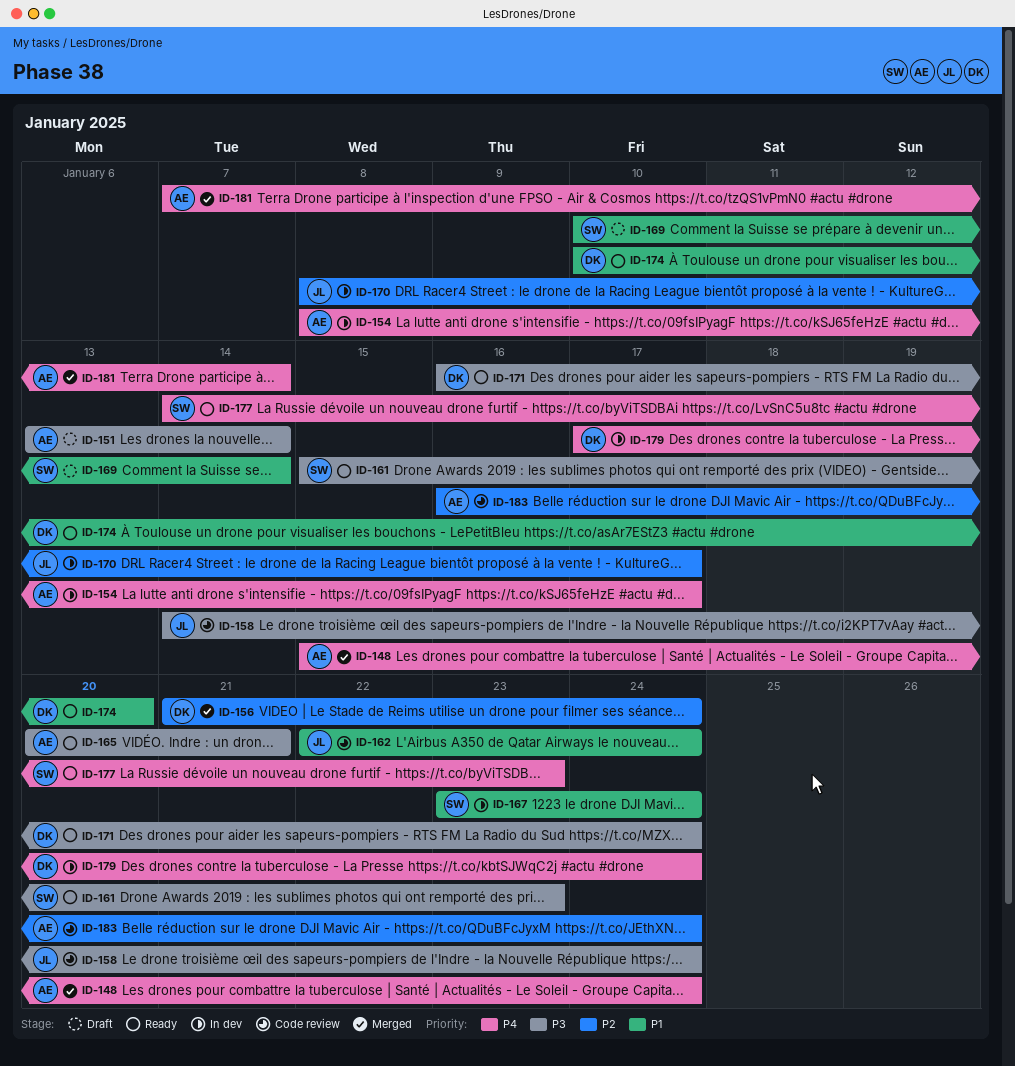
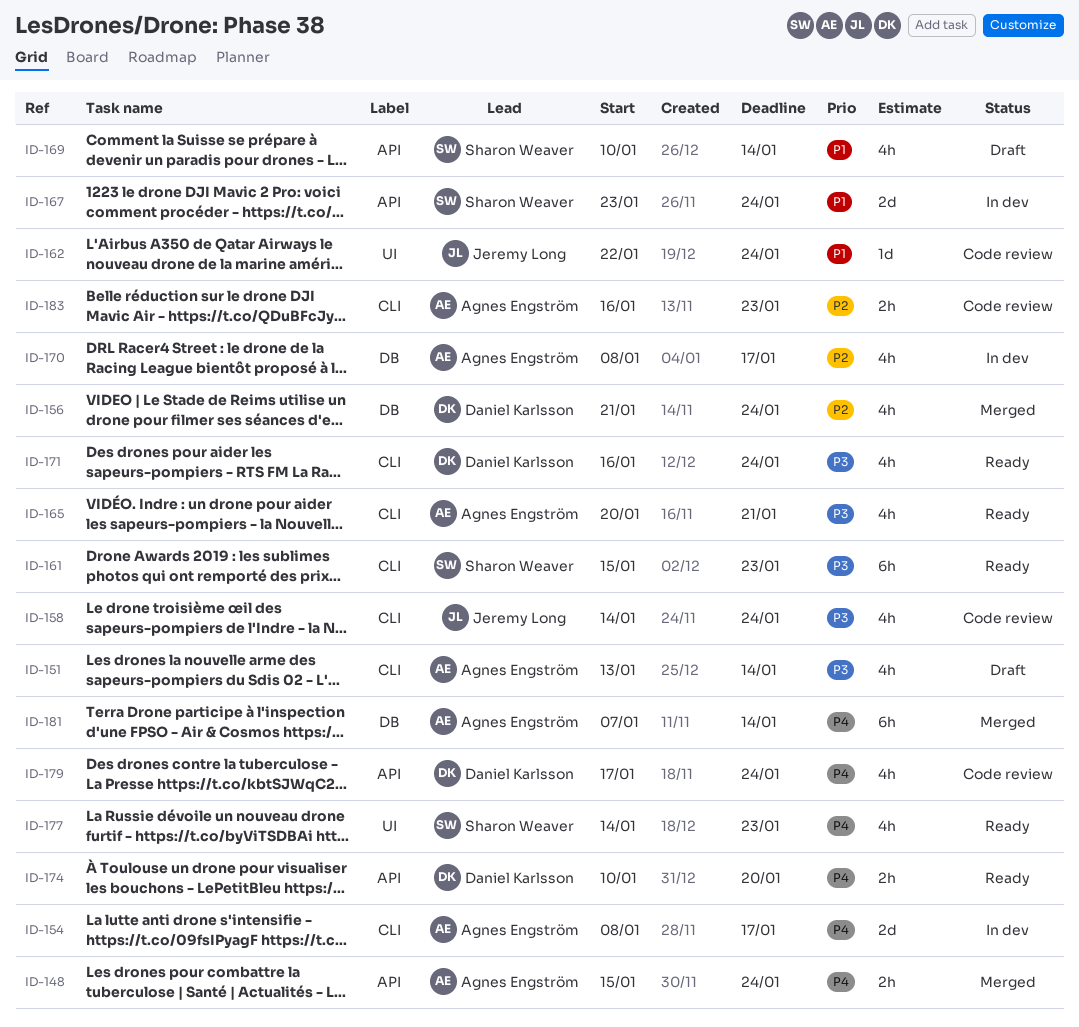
ID-170, owner: Jeremy Long -> Agnes Engström
ID-174, priority: P1 -> P4
ID-179, status: In dev -> Code review
ID-183, due: Jan 24 -> Jan 23

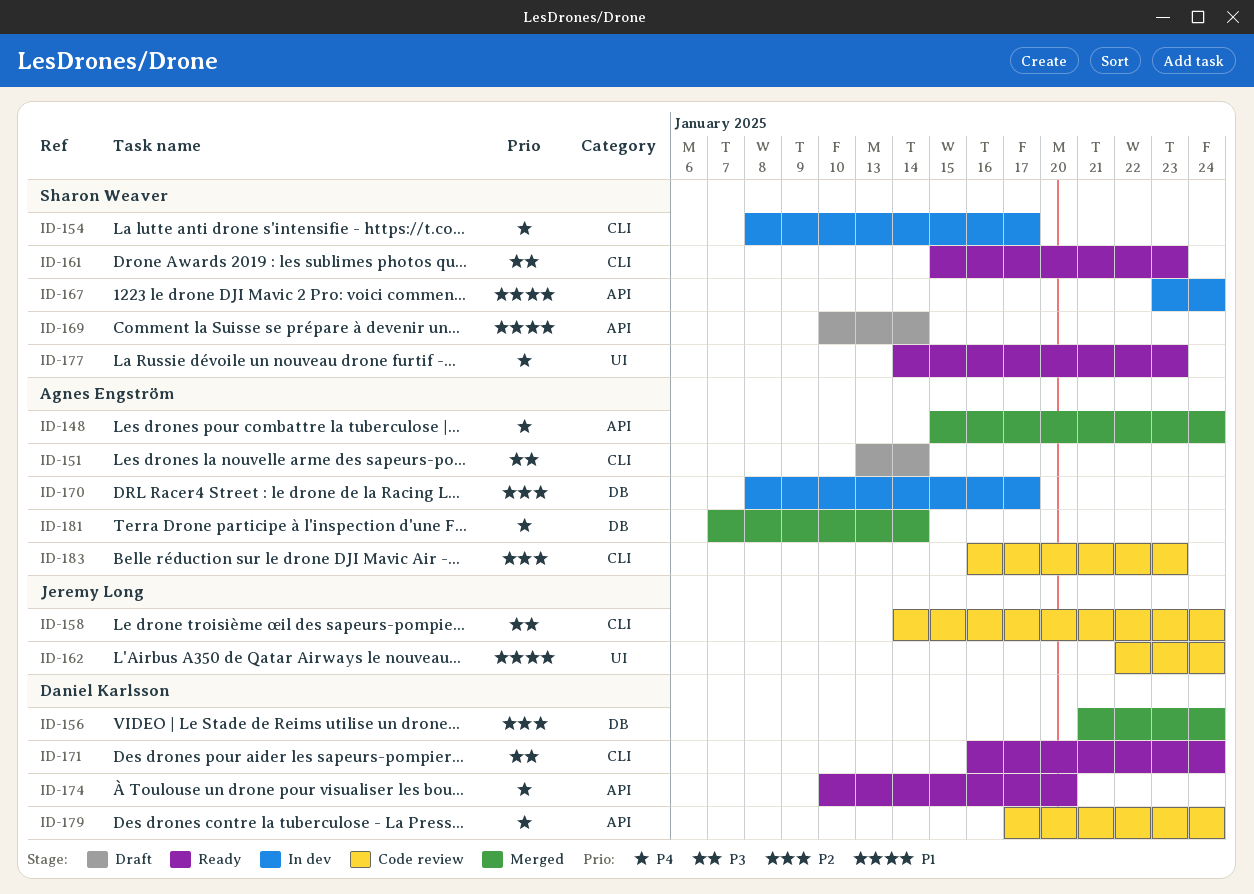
ID-154, owner: Agnes Engström -> Sharon Weaver
ID-165: present -> none

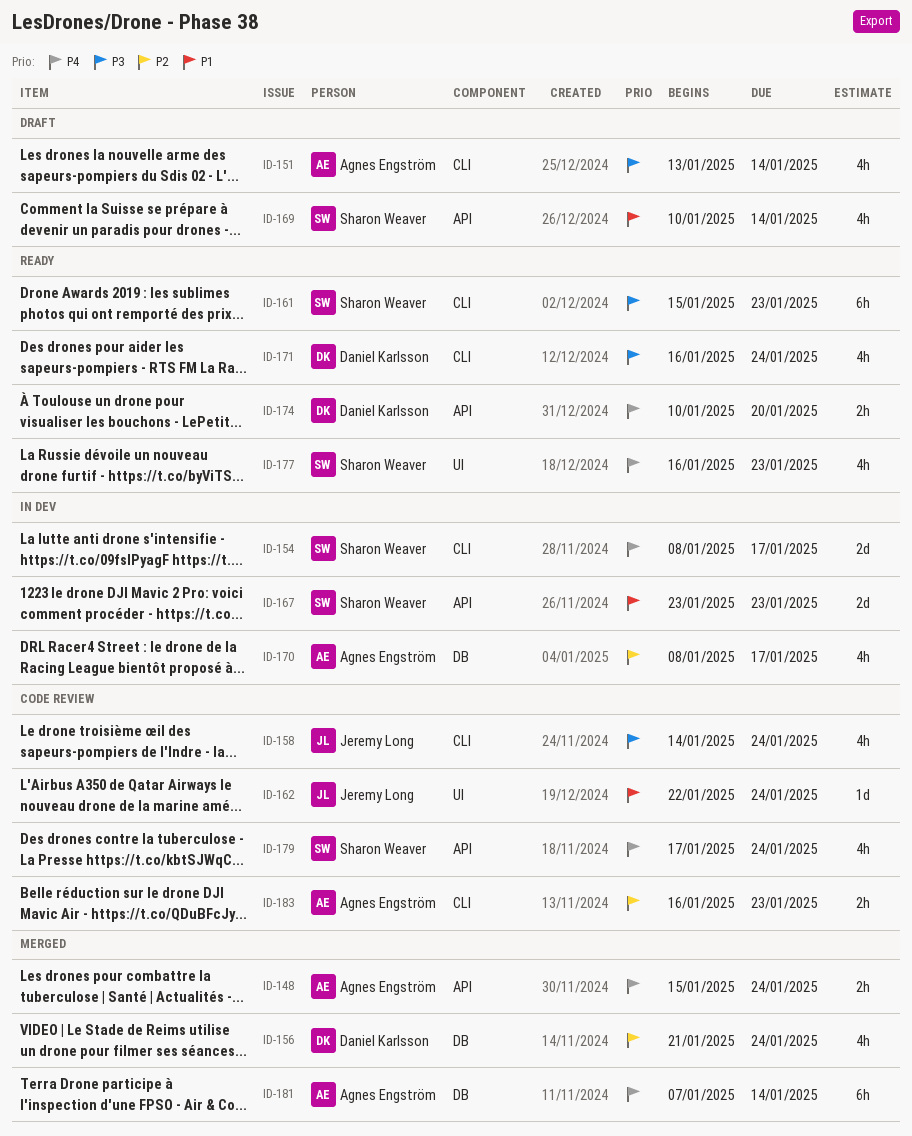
ID-167, due: Jan 24 -> Jan 23
ID-177, start: Jan 14 -> Jan 16
ID-179, owner: Daniel Karlsson -> Sharon Weaver

